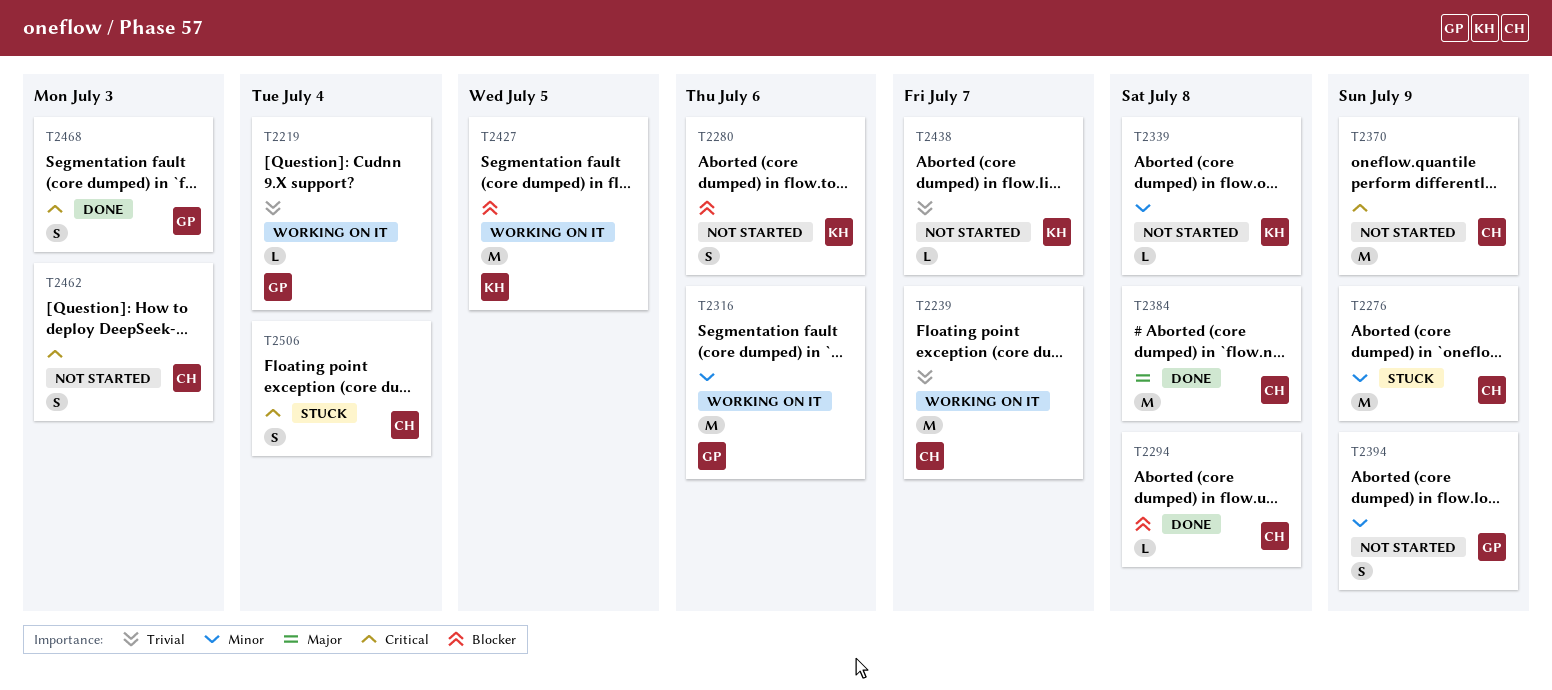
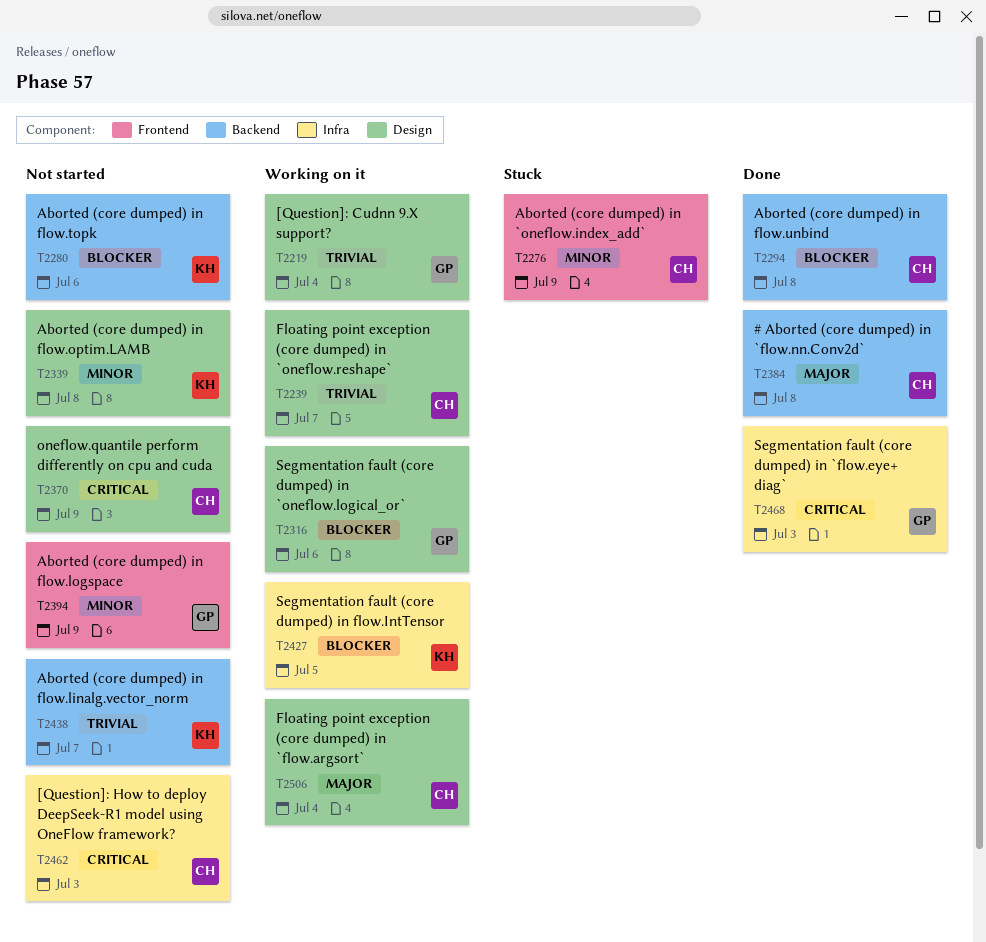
T2316, priority: Minor -> Blocker
T2506, status: Stuck -> Working on it
T2506, priority: Critical -> Major

